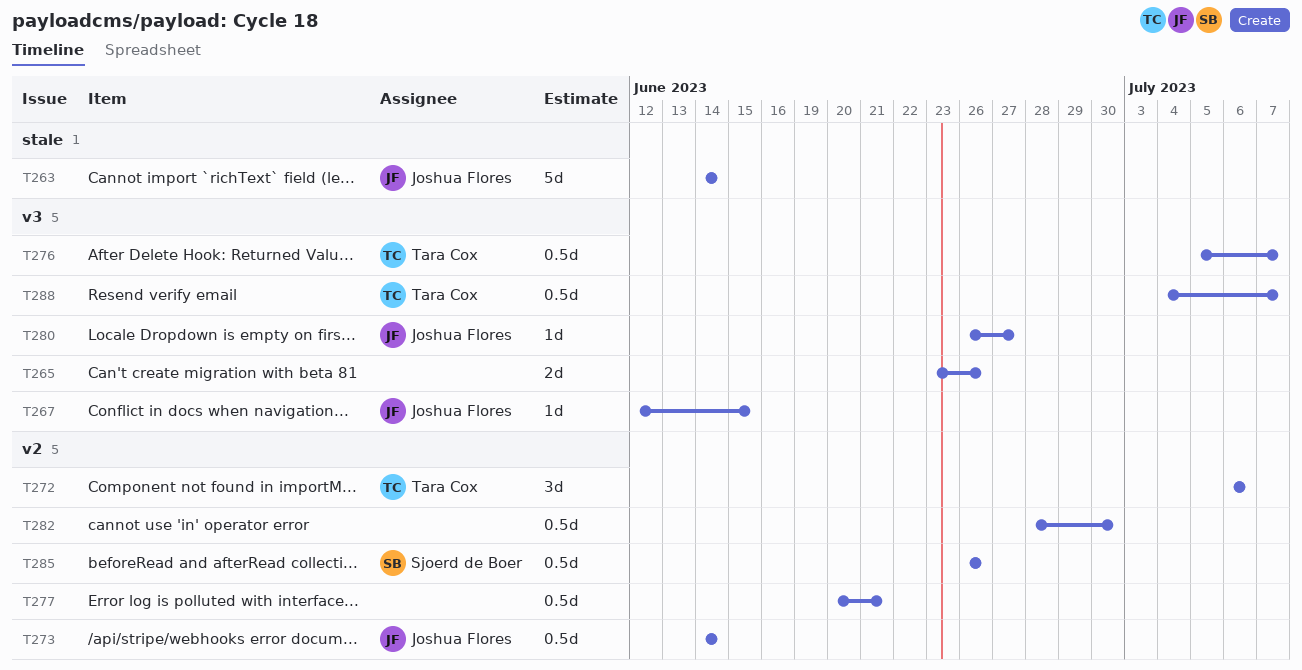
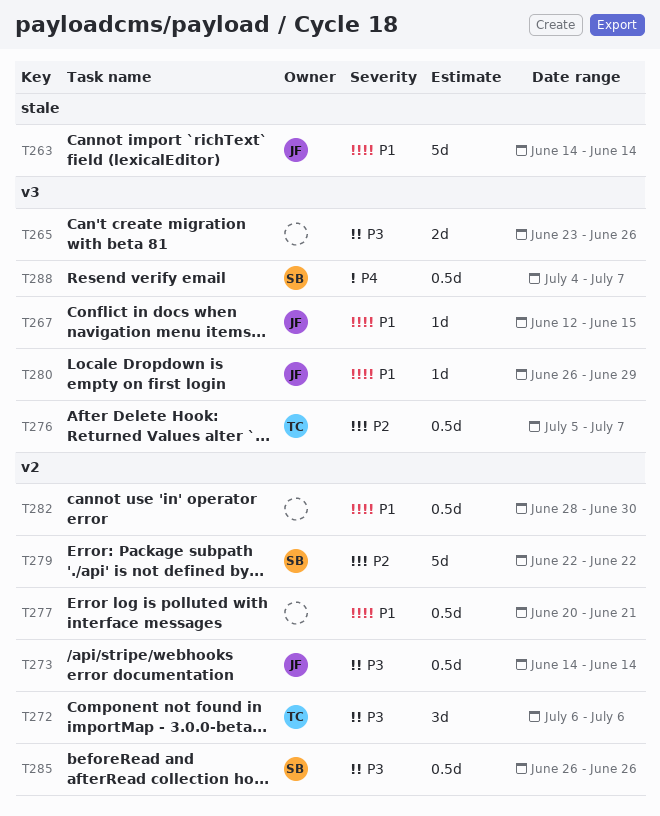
T279: none -> present
T280, due: Jun 27 -> Jun 29
T288, owner: Tara Cox -> Sjoerd de Boer

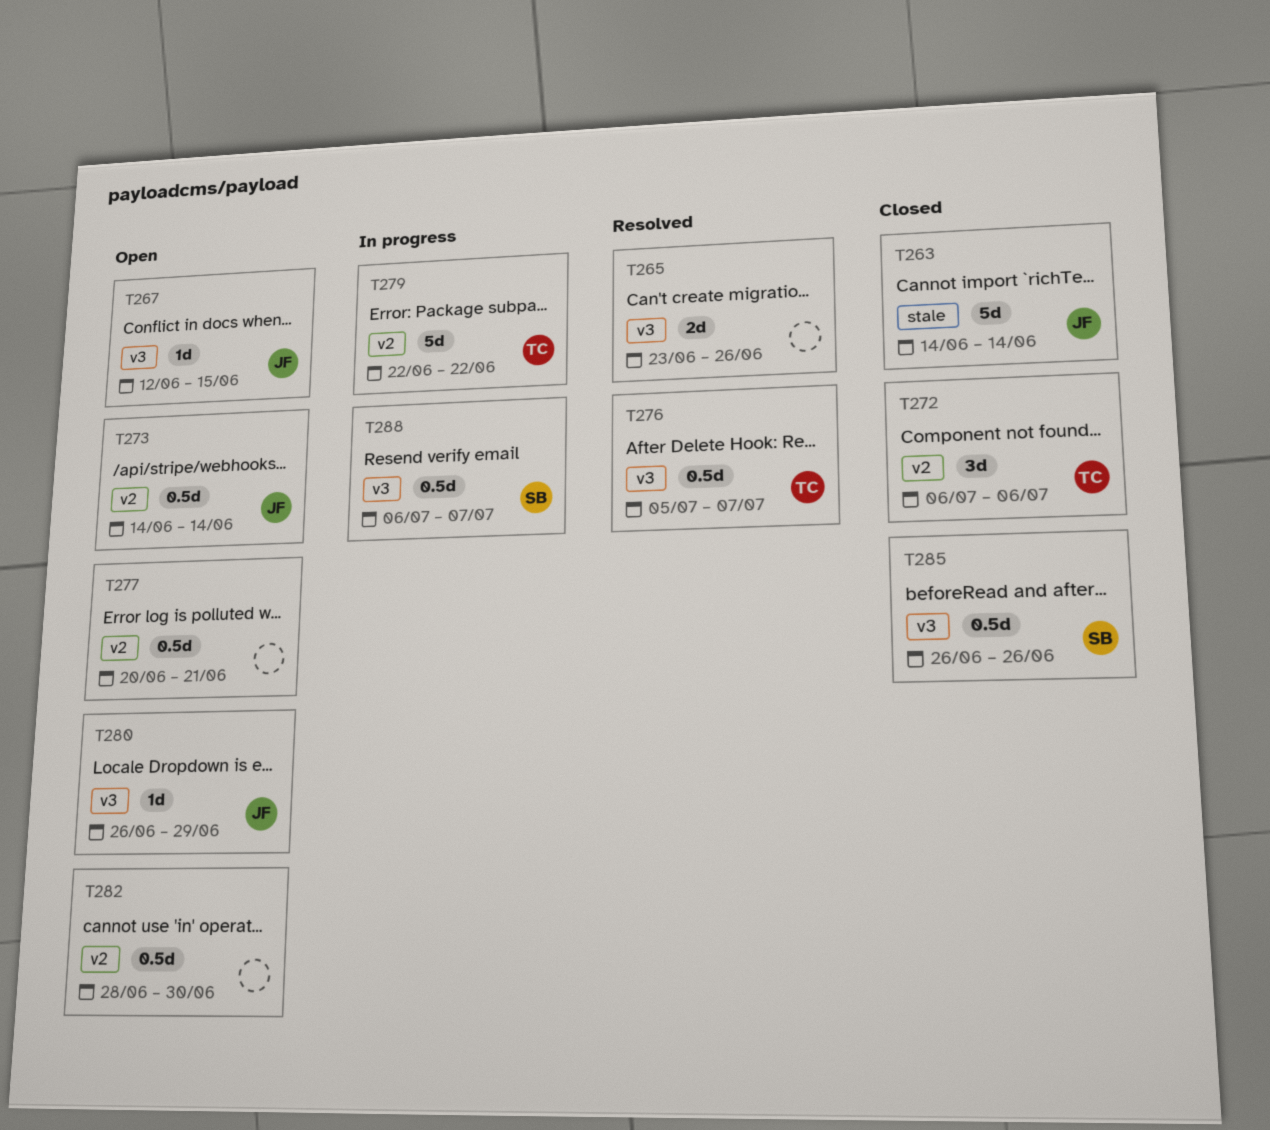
T279, owner: SB -> TC
T285, label: v2 -> v3
T288, start: Jul 4 -> Jul 6

